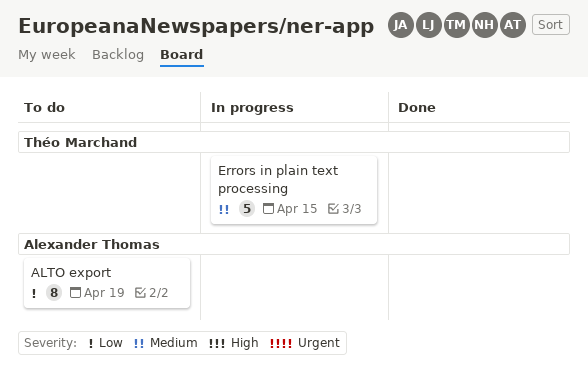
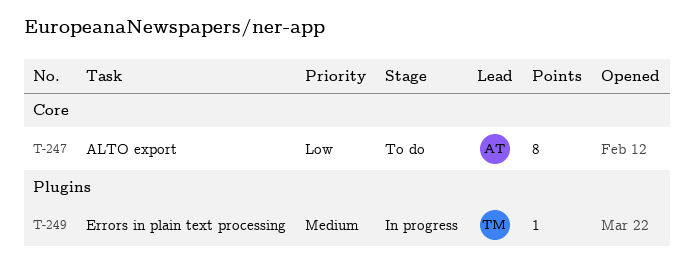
Errors in plain text processing, estimate: 5 -> 1

